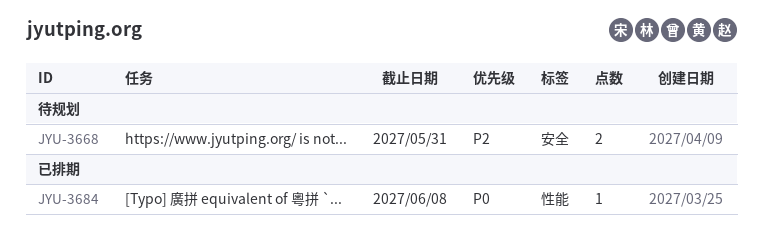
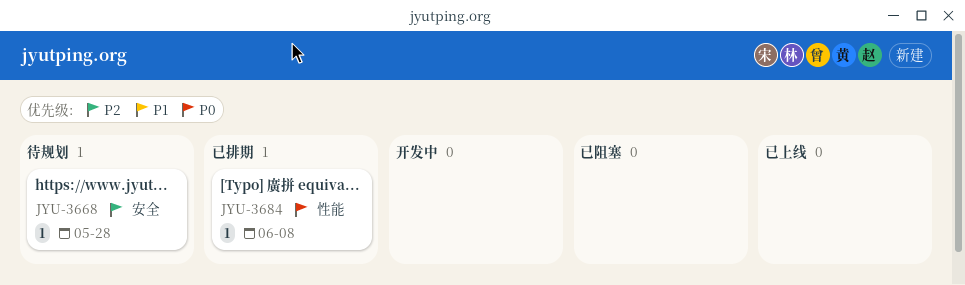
JYU-3668, estimate: 2 -> 1
JYU-3668, due: May 31 -> May 28

